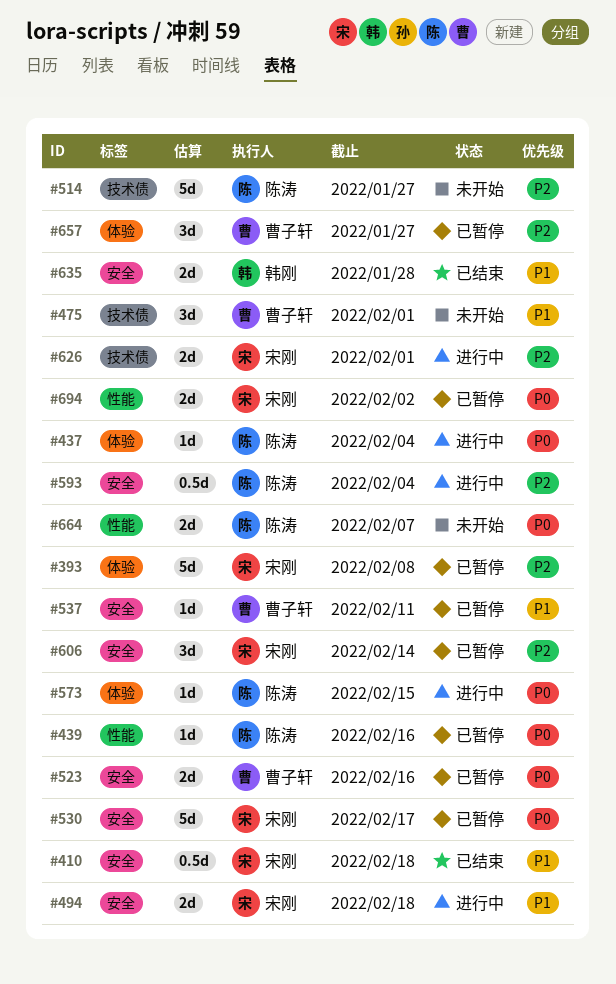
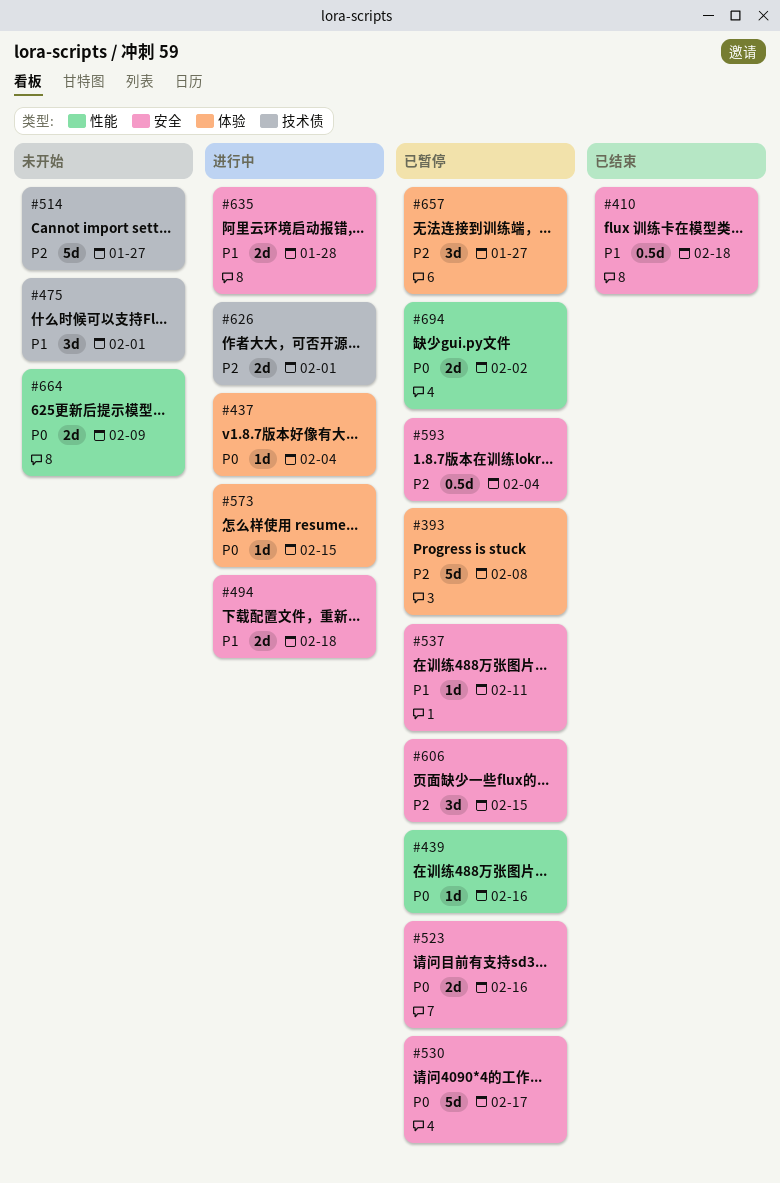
#593, status: 进行中 -> 已暂停
#606, due: Feb 14 -> Feb 15
#635, status: 已结束 -> 进行中
#664, due: Feb 7 -> Feb 9

